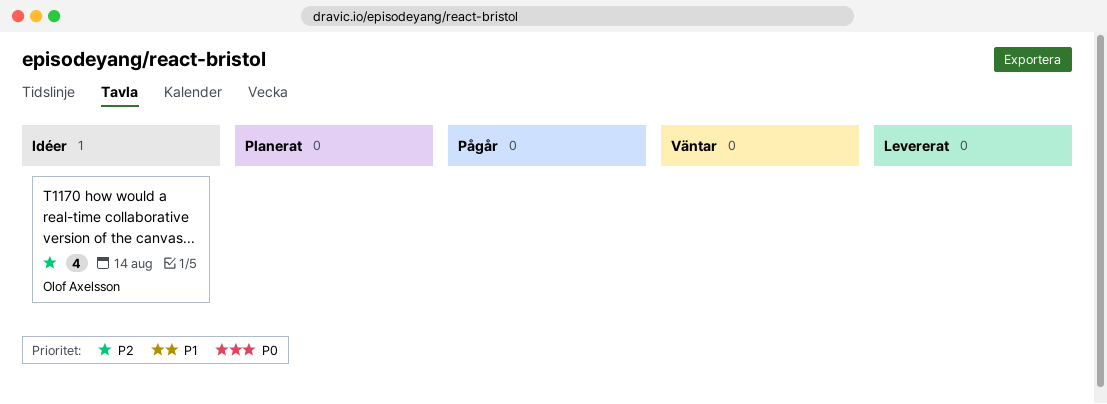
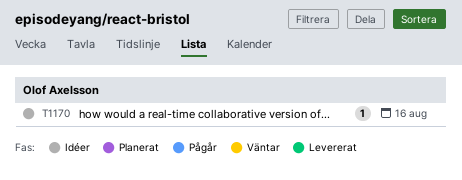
T1170, estimate: 4 -> 1
T1170, due: Aug 14 -> Aug 16

